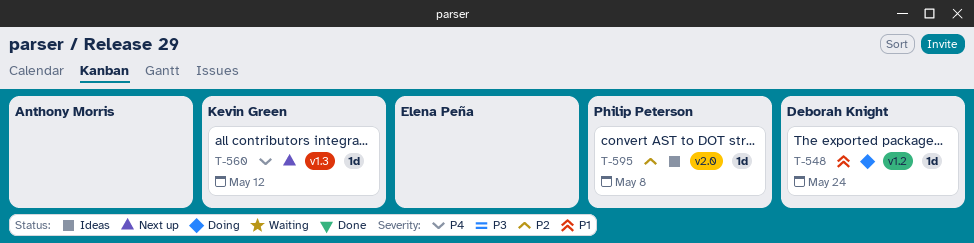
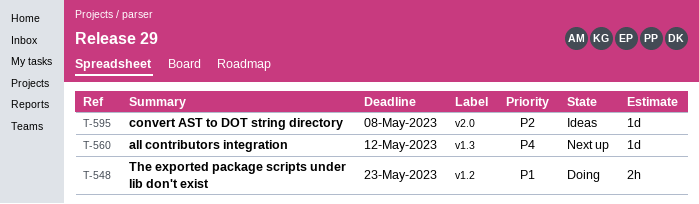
T-548, estimate: 1d -> 2h
T-548, due: May 24 -> May 23

